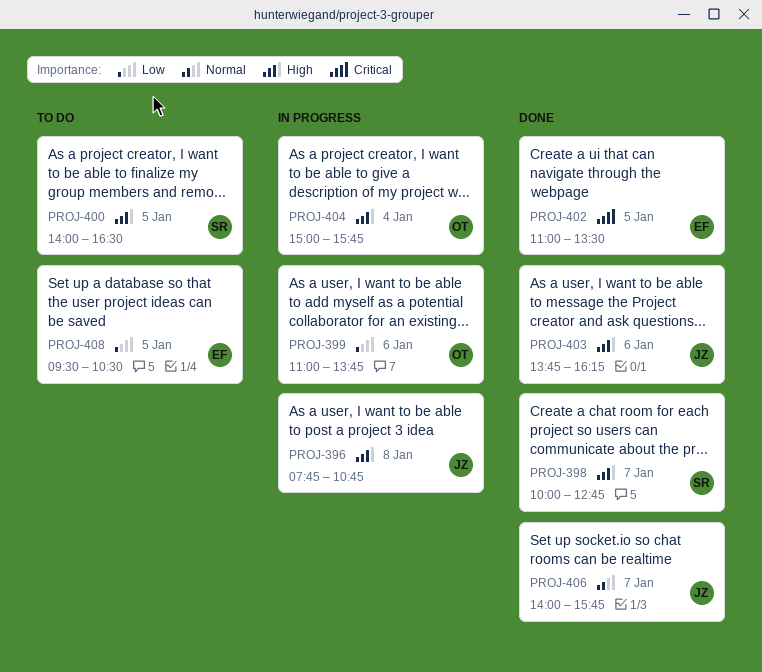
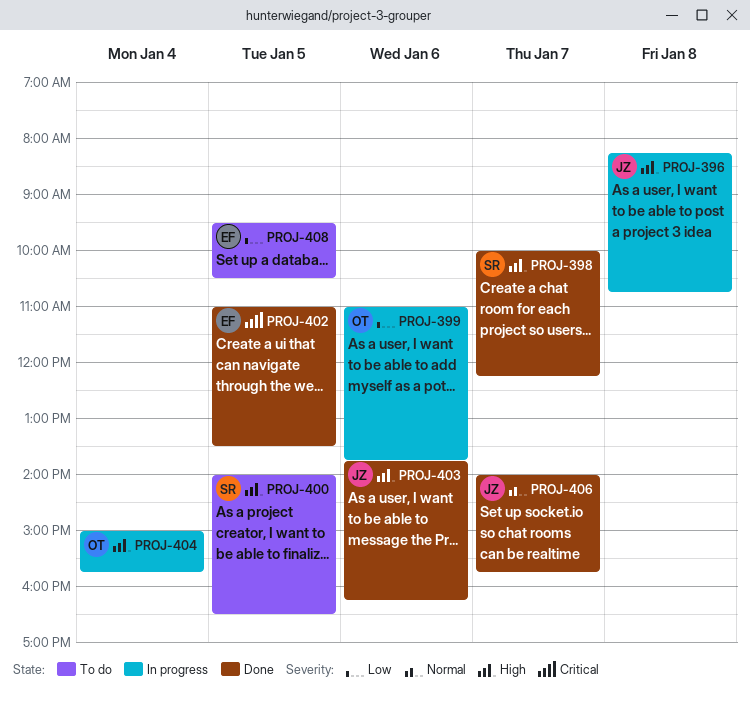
PROJ-396, begins: 07:45 -> 08:15
PROJ-398, ends: 12:45 -> 12:15

